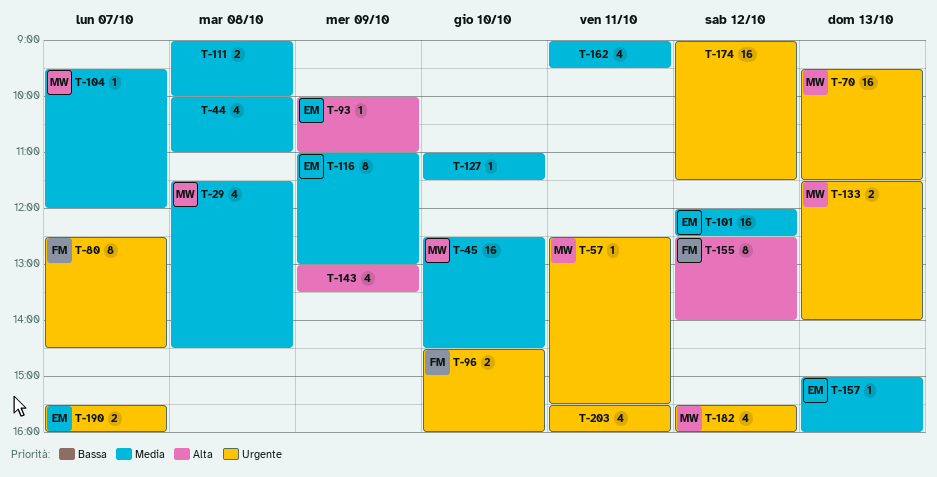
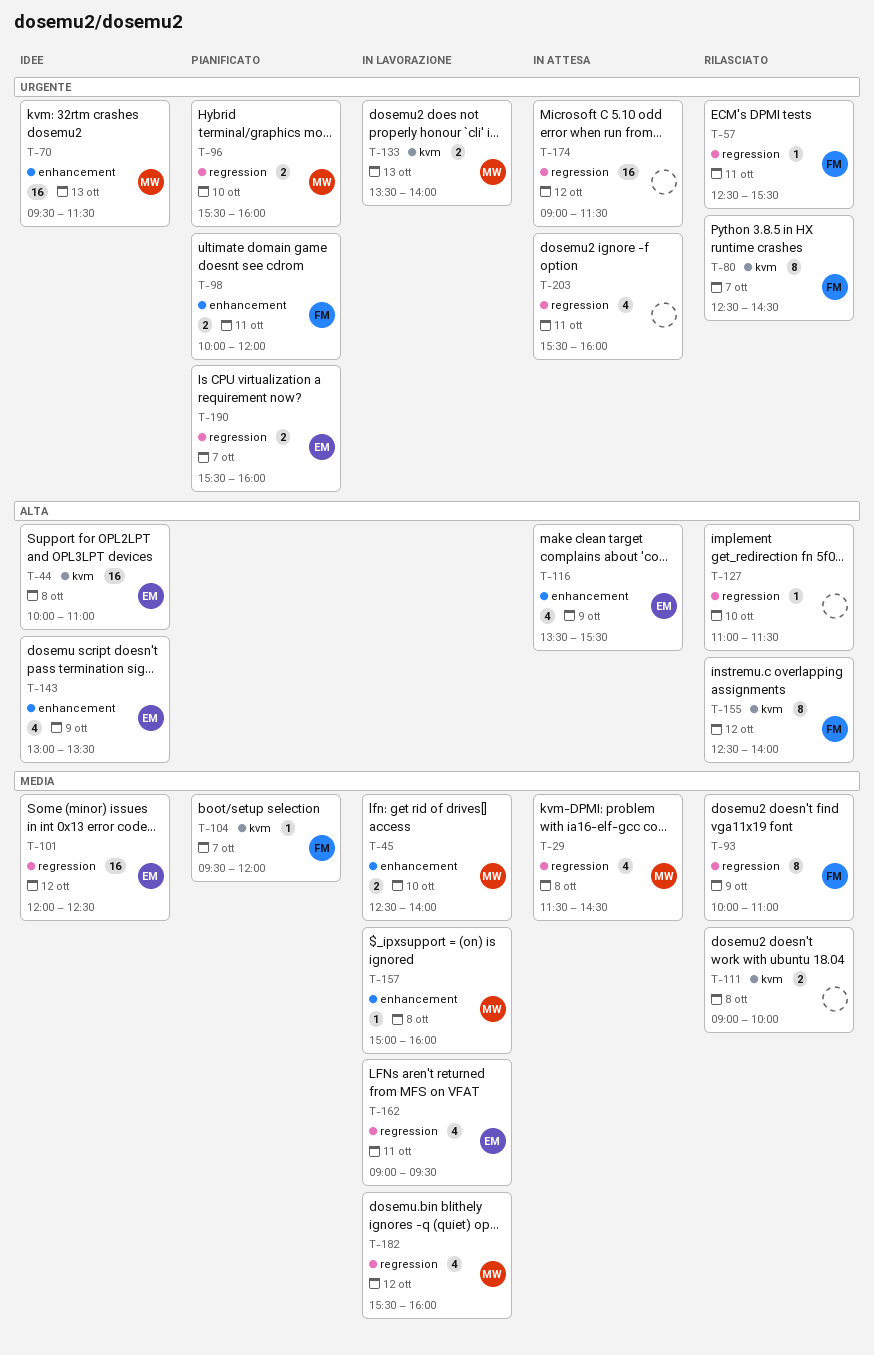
T-44, owner: none -> EM
T-44, priority: Media -> Alta
T-44, estimate: 4 -> 16
T-45, estimate: 16 -> 2
T-45, ends: 14:30 -> 14:00
T-57, owner: MW -> FM
T-93, owner: EM -> FM
T-93, priority: Alta -> Media
T-93, estimate: 1 -> 8
T-96, owner: FM -> MW
T-96, begins: 14:30 -> 15:30
T-98: none -> present
T-104, owner: MW -> FM
T-116, priority: Media -> Alta
T-116, estimate: 8 -> 4
T-116, begins: 11:00 -> 13:30
T-116, ends: 13:00 -> 15:30
T-127, priority: Media -> Alta
T-133, begins: 11:30 -> 13:30
T-143, owner: none -> EM
T-157, owner: EM -> MW
T-157, day: Oct 13 -> Oct 8
T-162, owner: none -> EM
T-182, priority: Urgente -> Media

